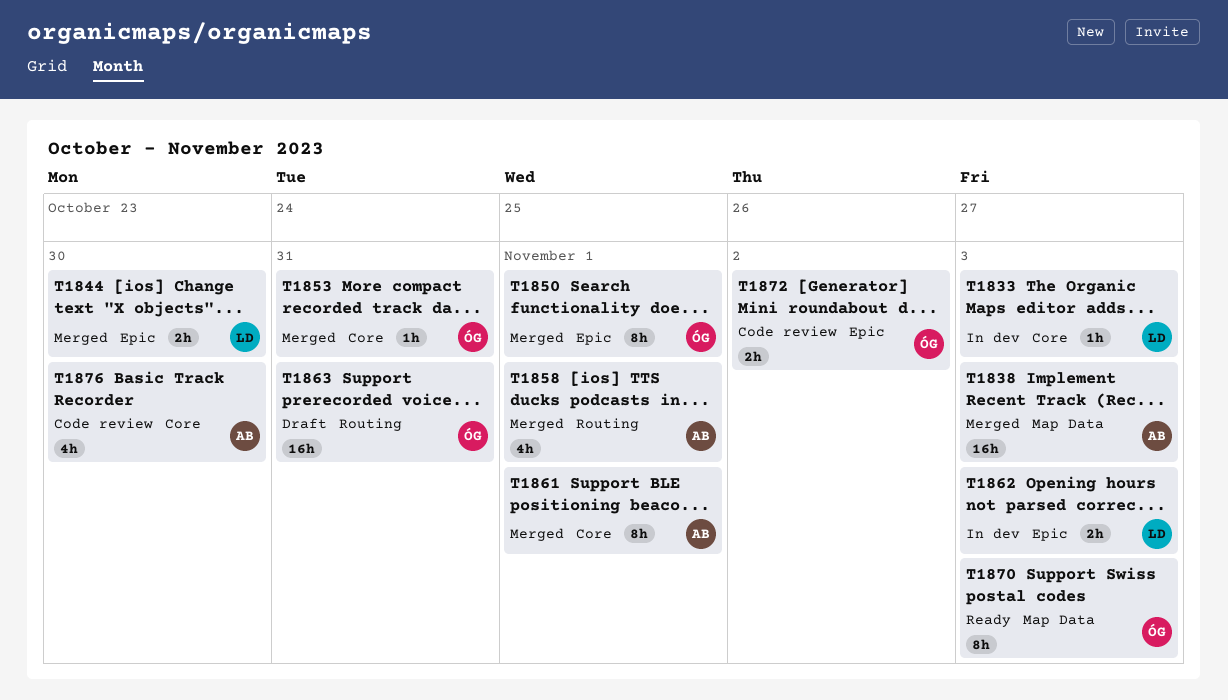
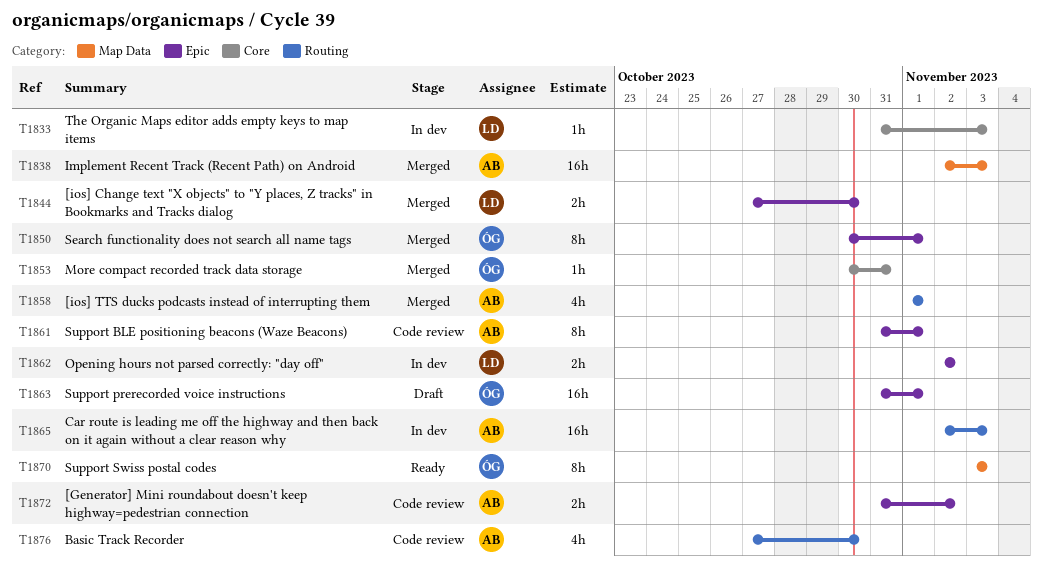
T1861, status: Merged -> Code review
T1861, label: Core -> Epic
T1862, due: Nov 3 -> Nov 2
T1863, label: Routing -> Epic
T1863, due: Oct 31 -> Nov 1
T1865: none -> present
T1872, owner: ÓG -> AB
T1876, label: Core -> Routing

